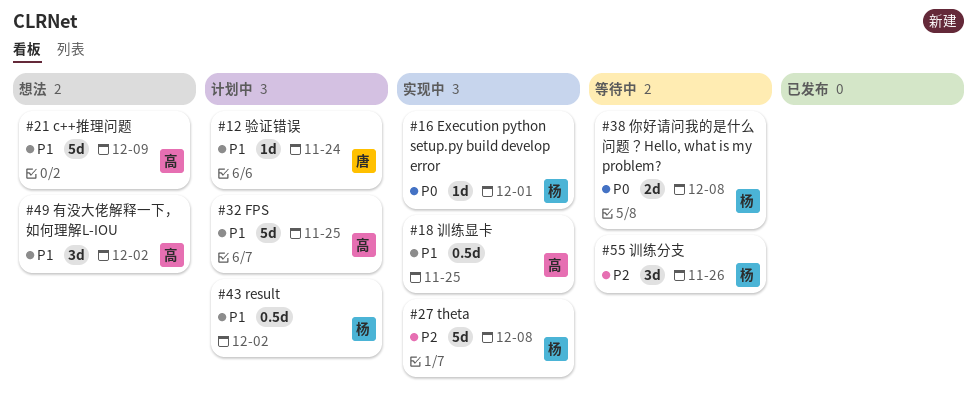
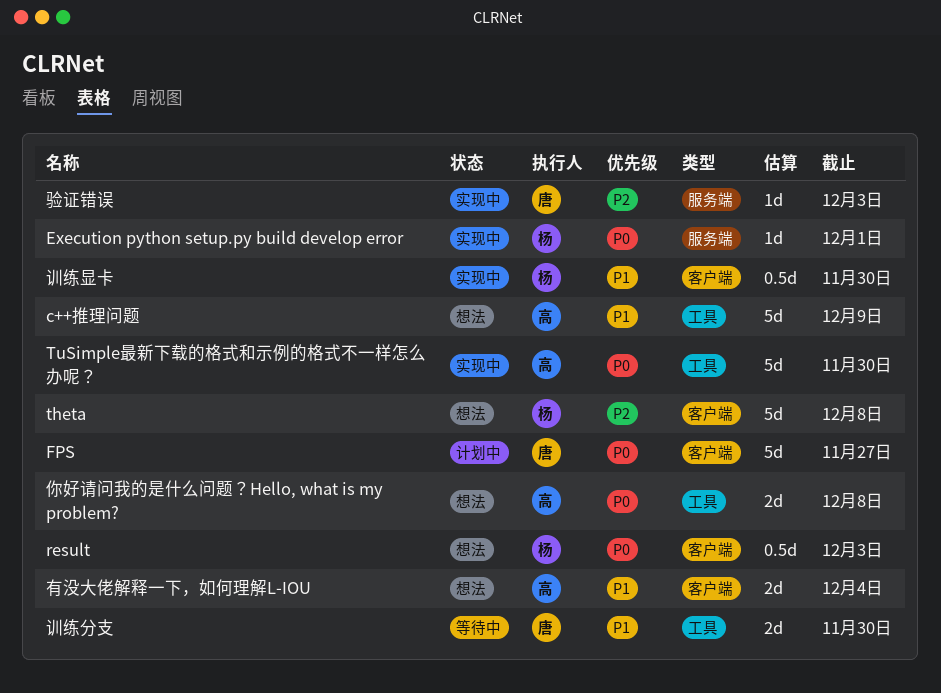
FPS, owner: 高 -> 唐
FPS, priority: P1 -> P0
FPS, due: Nov 25 -> Nov 27
result, status: 计划中 -> 想法
result, priority: P1 -> P0
result, due: Dec 2 -> Dec 3
theta, status: 实现中 -> 想法
TuSimple最新下载的格式和示例的格式不一样怎么办呢？: none -> present
你好请问我的是什么问题？Hello, what is my problem?, status: 等待中 -> 想法
你好请问我的是什么问题？Hello, what is my problem?, owner: 杨 -> 高
有没大佬解释一下，如何理解L-IOU, estimate: 3d -> 2d
有没大佬解释一下，如何理解L-IOU, due: Dec 2 -> Dec 4
训练分支, owner: 杨 -> 唐
训练分支, priority: P2 -> P1
训练分支, estimate: 3d -> 2d
训练分支, due: Nov 26 -> Nov 30
训练显卡, owner: 高 -> 杨
训练显卡, due: Nov 25 -> Nov 30
验证错误, status: 计划中 -> 实现中
验证错误, priority: P1 -> P2
验证错误, due: Nov 24 -> Dec 3

